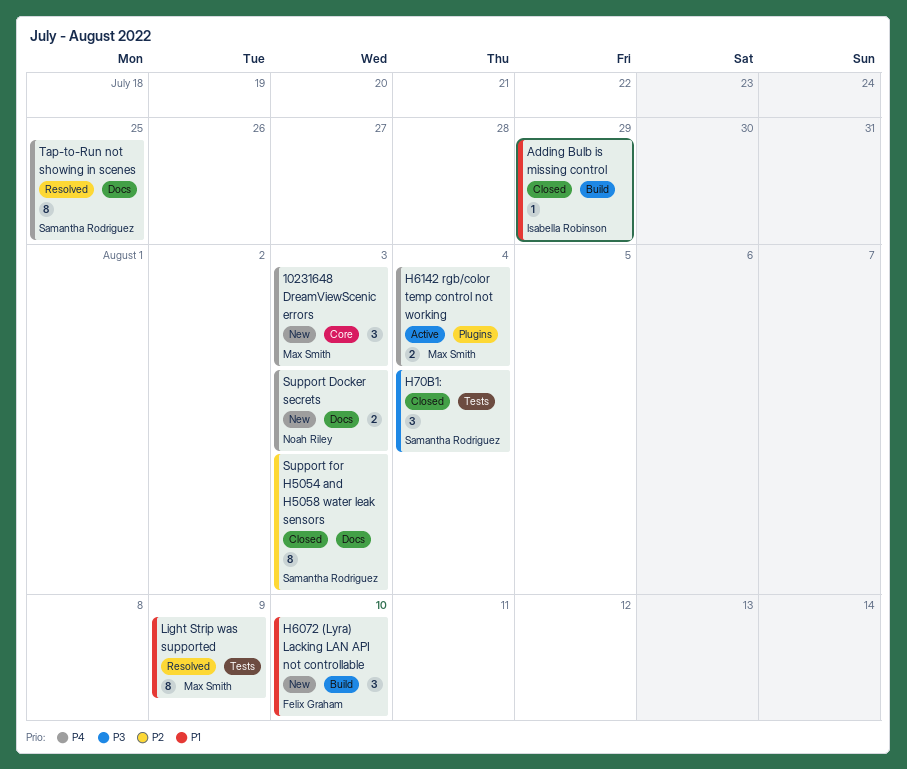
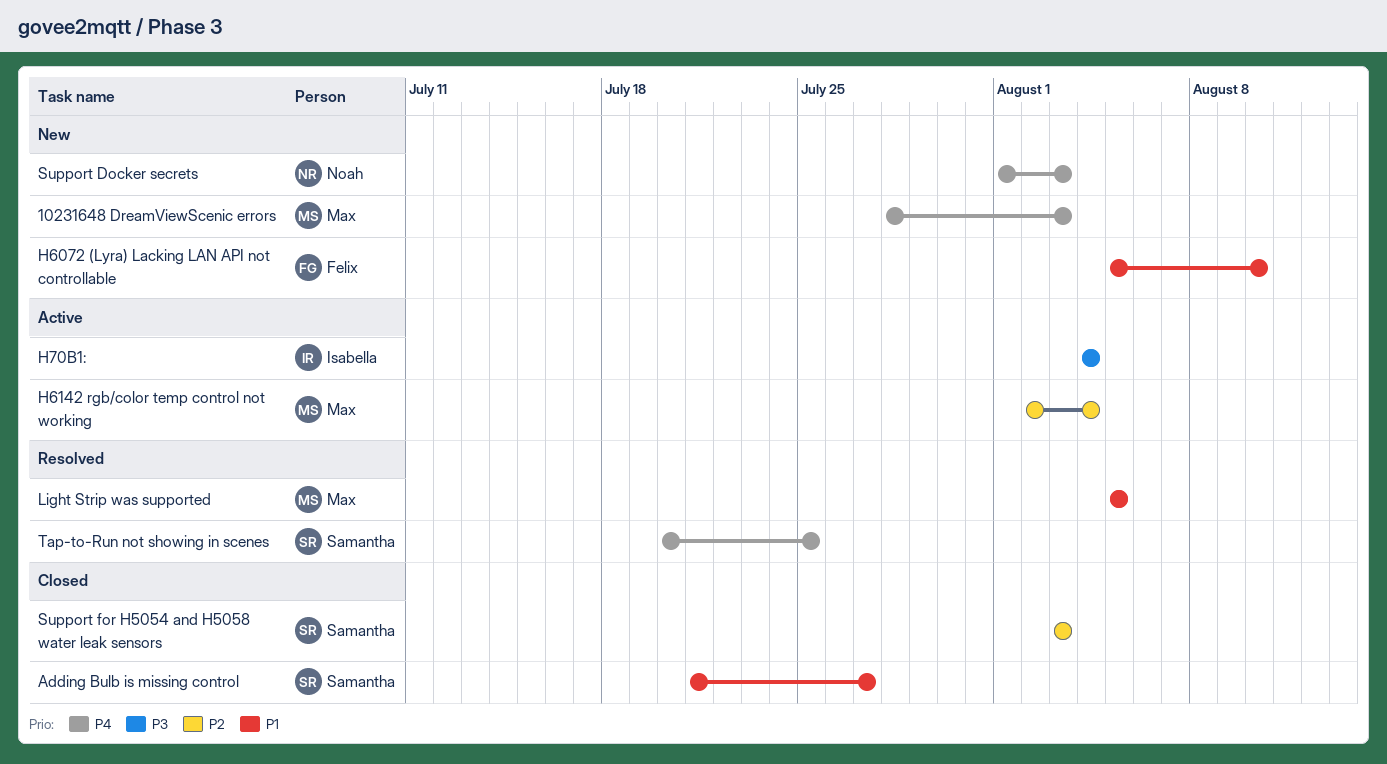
Adding Bulb is missing control, owner: Isabella Robinson -> Samantha Rodriguez
Adding Bulb is missing control, due: Jul 29 -> Jul 27
H6142 rgb/color temp control not working, priority: P4 -> P2
H70B1:, status: Closed -> Active
H70B1:, owner: Samantha Rodriguez -> Isabella Robinson
Light Strip was supported, due: Aug 9 -> Aug 5

